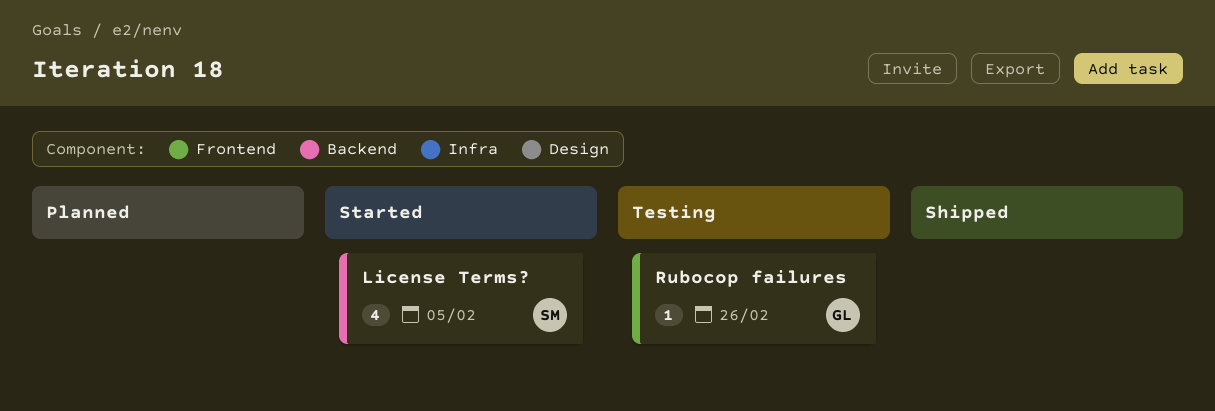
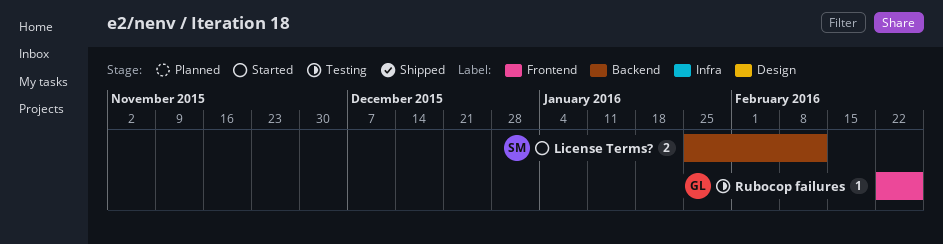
License Terms?, estimate: 4 -> 2
License Terms?, due: Feb 5 -> Feb 12

